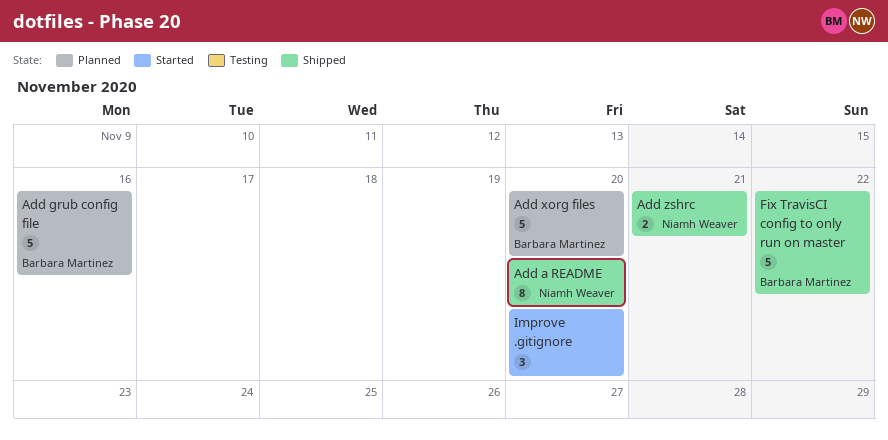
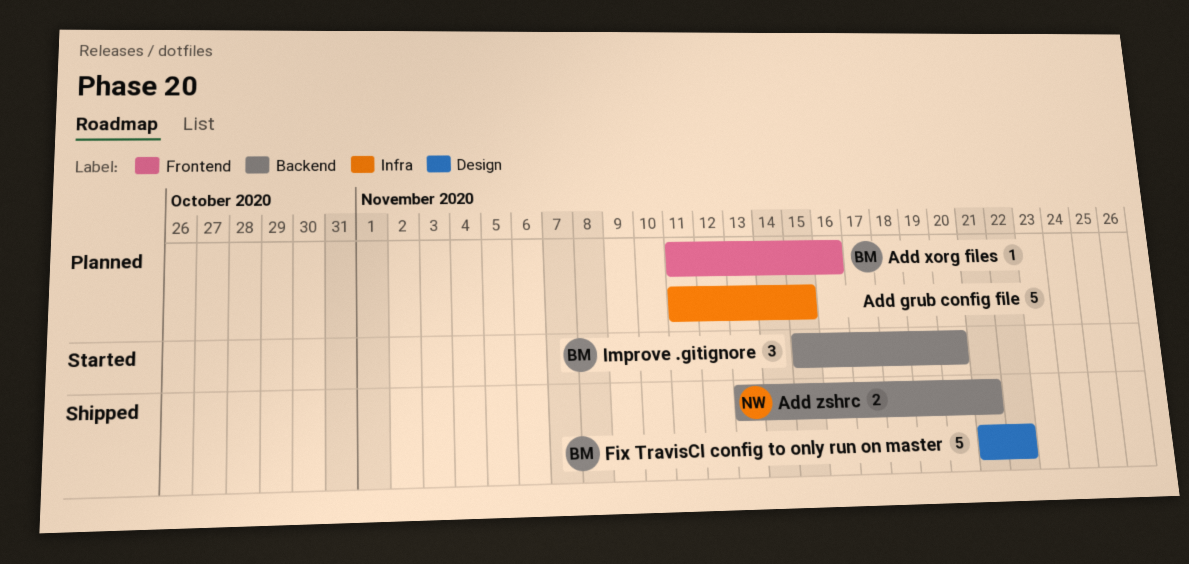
Add a README: present -> none
Add grub config file, owner: Barbara Martinez -> none
Add grub config file, due: Nov 16 -> Nov 15
Add xorg files, estimate: 5 -> 1
Add xorg files, due: Nov 20 -> Nov 16
Improve .gitignore, owner: none -> Barbara Martinez

